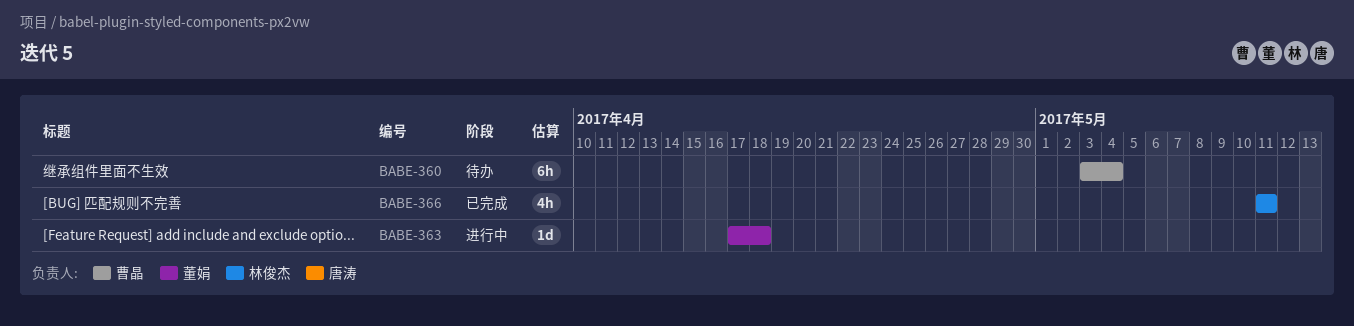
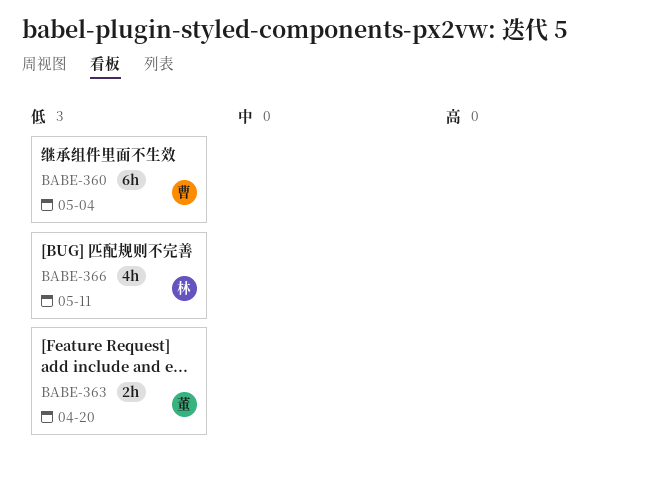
BABE-363, estimate: 1d -> 2h
BABE-363, due: Apr 18 -> Apr 20

